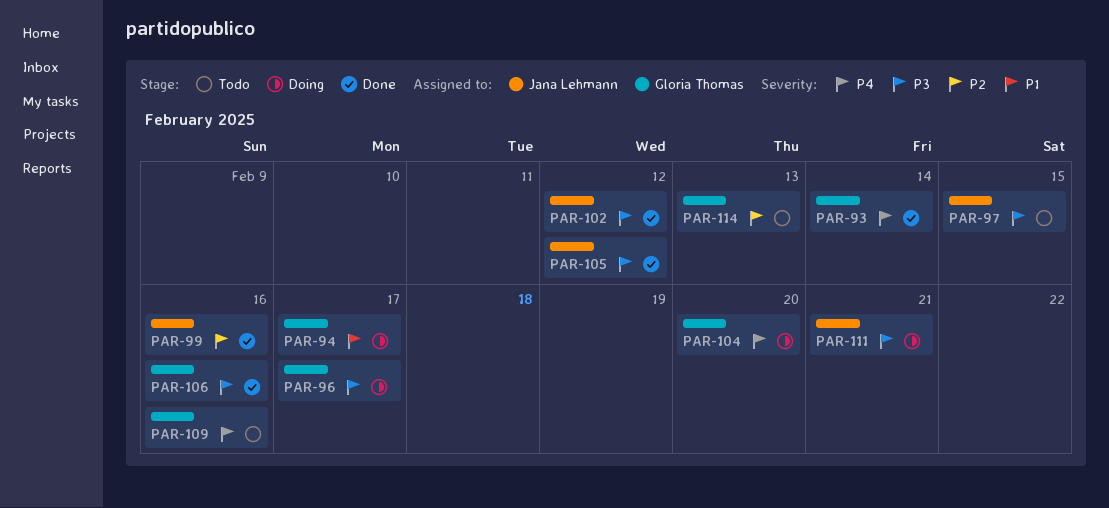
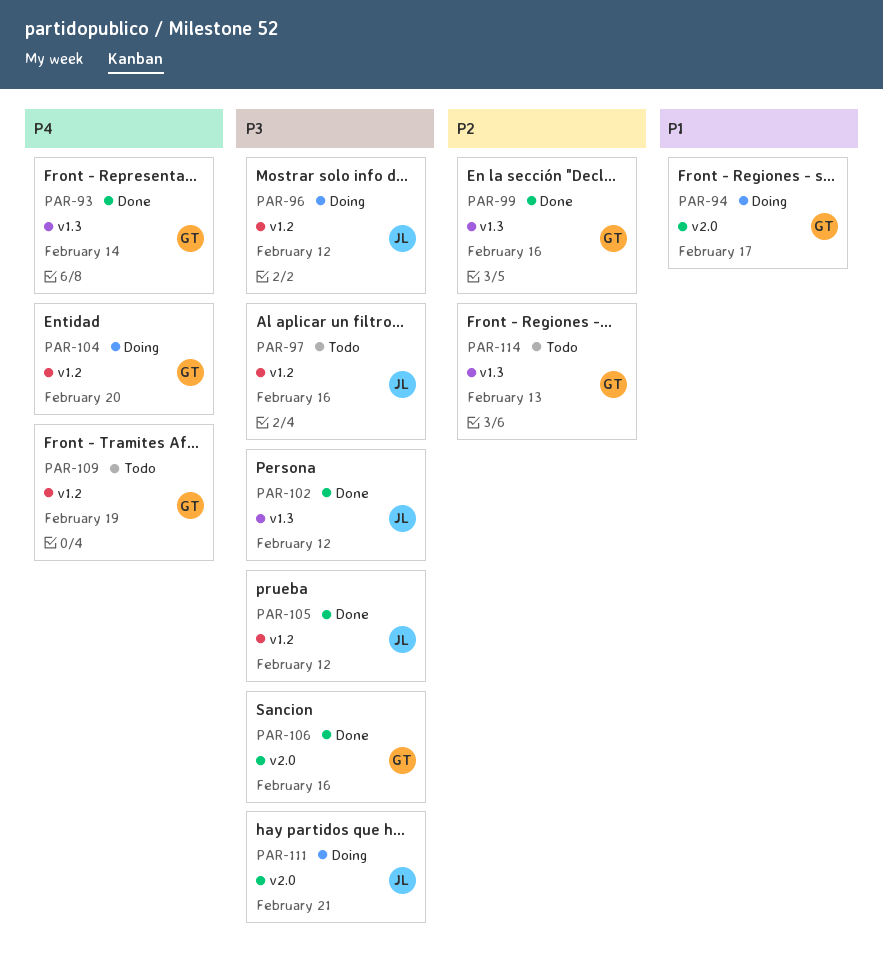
PAR-96, owner: Gloria Thomas -> Jana Lehmann
PAR-96, due: Feb 17 -> Feb 12
PAR-97, due: Feb 15 -> Feb 16
PAR-99, owner: Jana Lehmann -> Gloria Thomas
PAR-109, due: Feb 16 -> Feb 19

